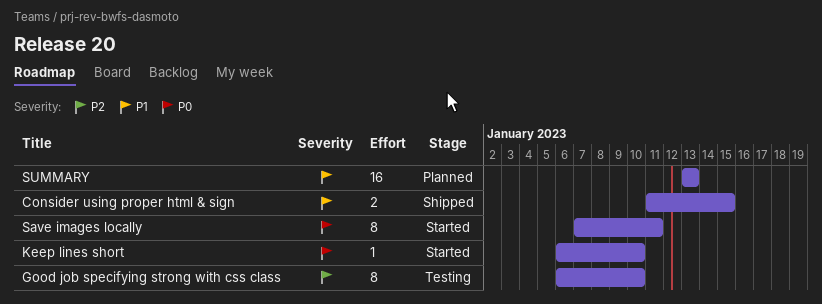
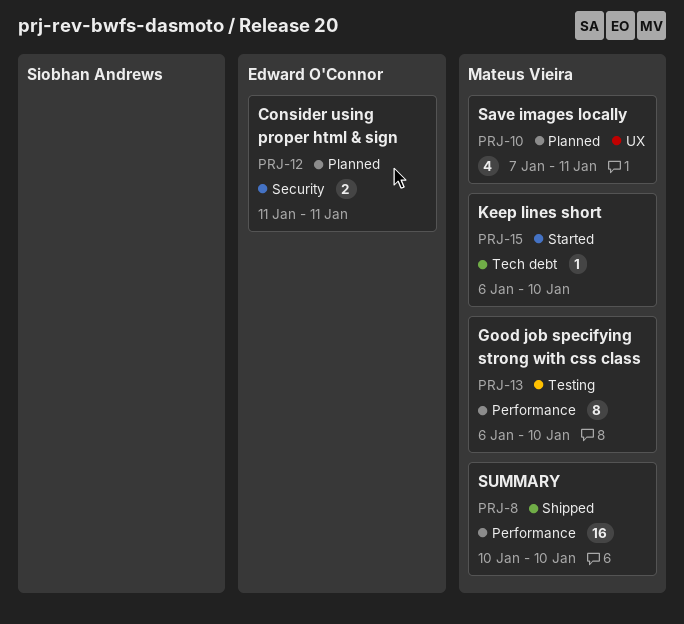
Consider using proper html & sign, status: Shipped -> Planned
Consider using proper html & sign, due: Jan 15 -> Jan 11
Save images locally, status: Started -> Planned
Save images locally, estimate: 8 -> 4
SUMMARY, status: Planned -> Shipped
SUMMARY, start: Jan 13 -> Jan 10
SUMMARY, due: Jan 13 -> Jan 10

